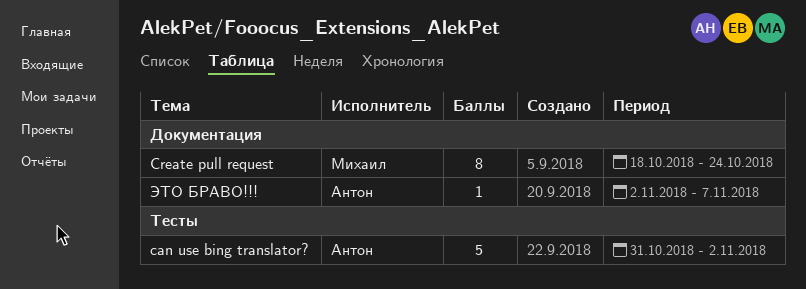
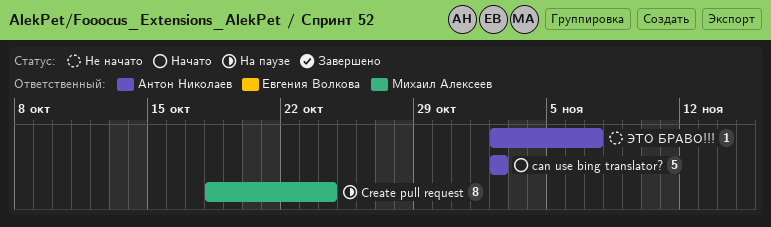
can use bing translator?, start: Oct 31 -> Nov 2

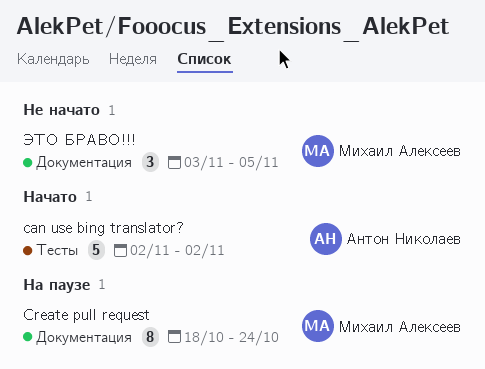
ЭТО БРАВО!!!, owner: Антон Николаев -> Михаил Алексеев
ЭТО БРАВО!!!, estimate: 1 -> 3
ЭТО БРАВО!!!, start: Nov 2 -> Nov 3
ЭТО БРАВО!!!, due: Nov 7 -> Nov 5

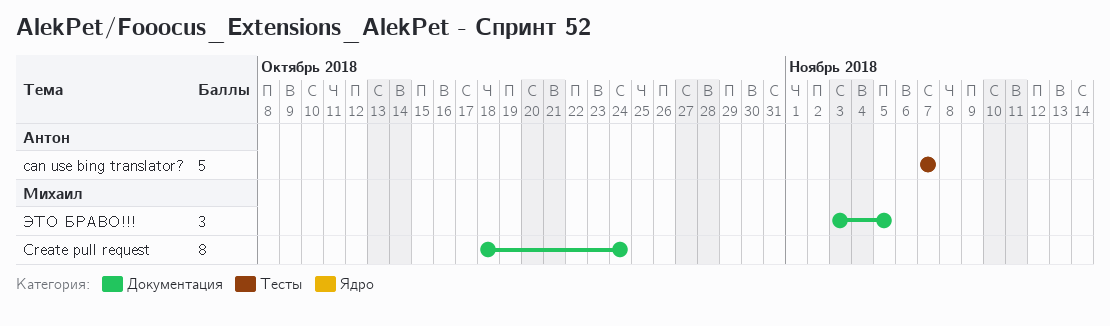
can use bing translator?, start: Nov 2 -> Nov 7
can use bing translator?, due: Nov 2 -> Nov 7

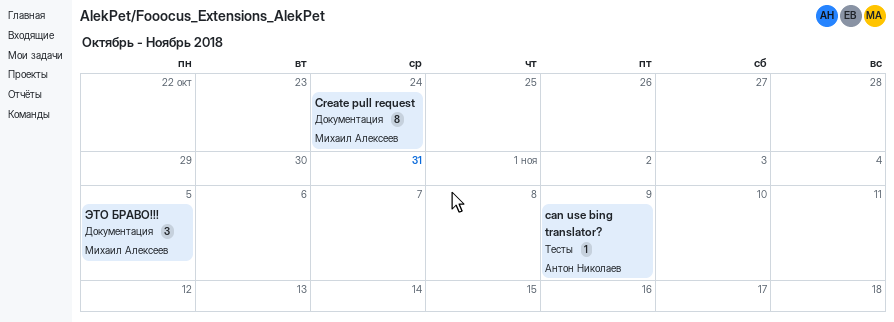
can use bing translator?, estimate: 5 -> 1
can use bing translator?, due: Nov 7 -> Nov 9

